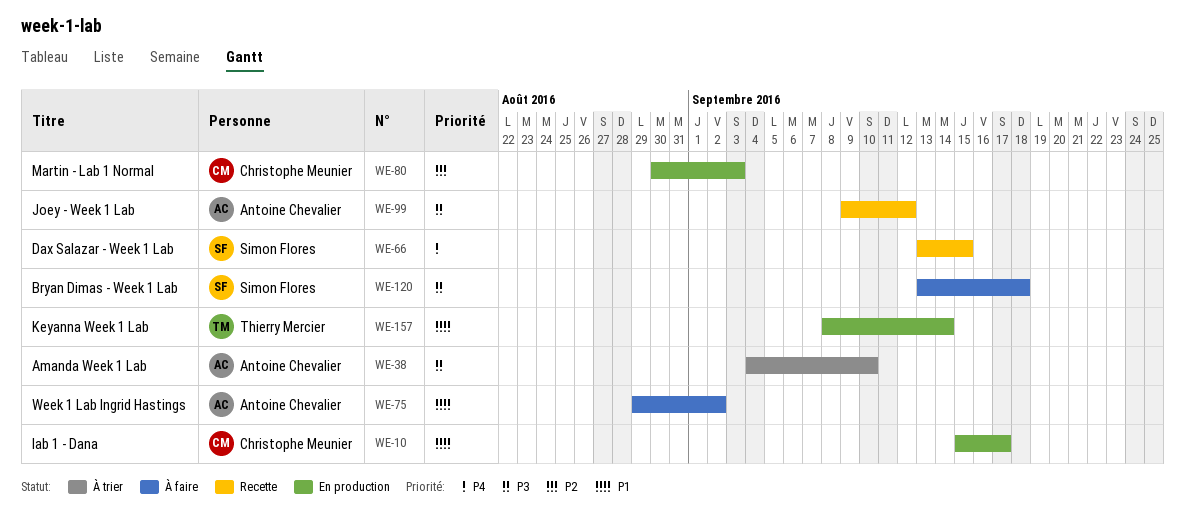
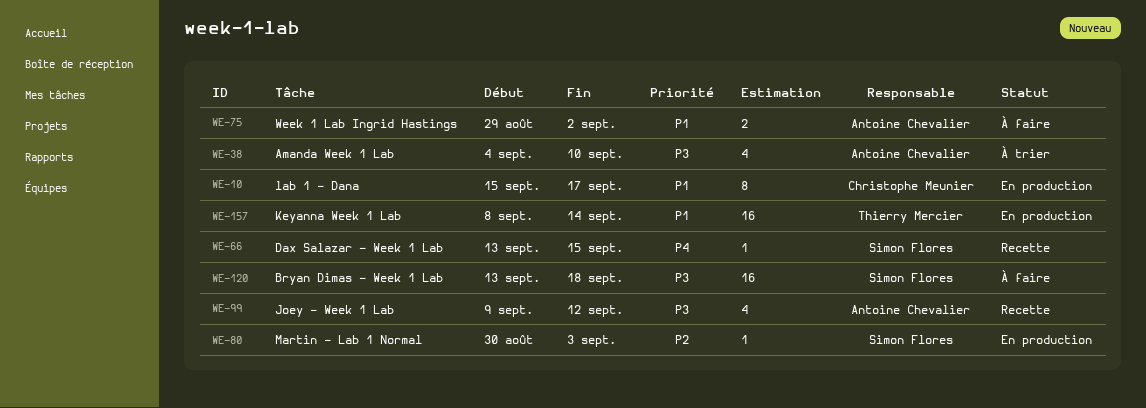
WE-80, owner: Christophe Meunier -> Simon Flores

